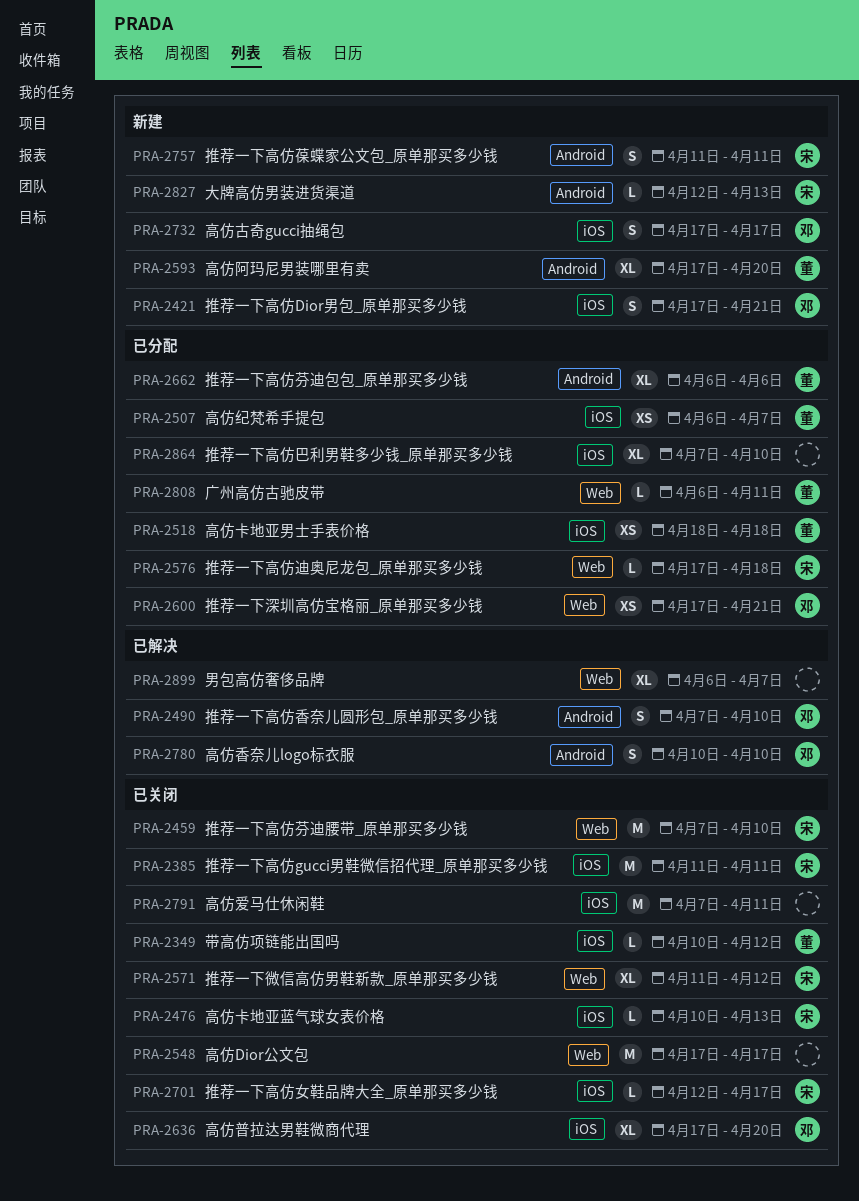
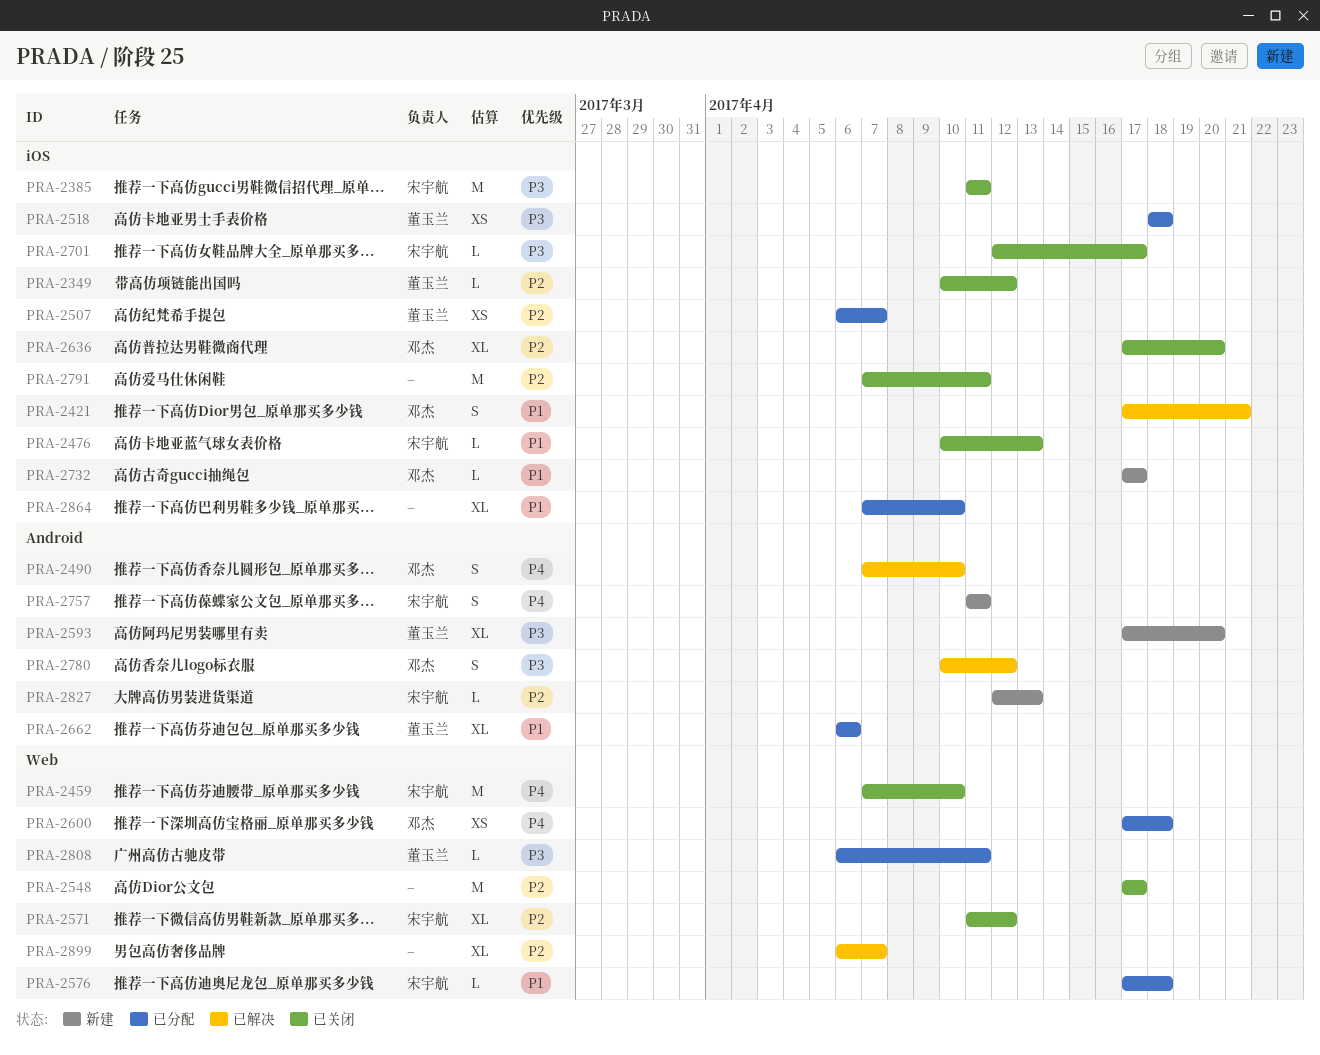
PRA-2421, status: 新建 -> 已解决
PRA-2600, due: Apr 21 -> Apr 18
PRA-2732, estimate: S -> L
PRA-2780, due: Apr 10 -> Apr 12

